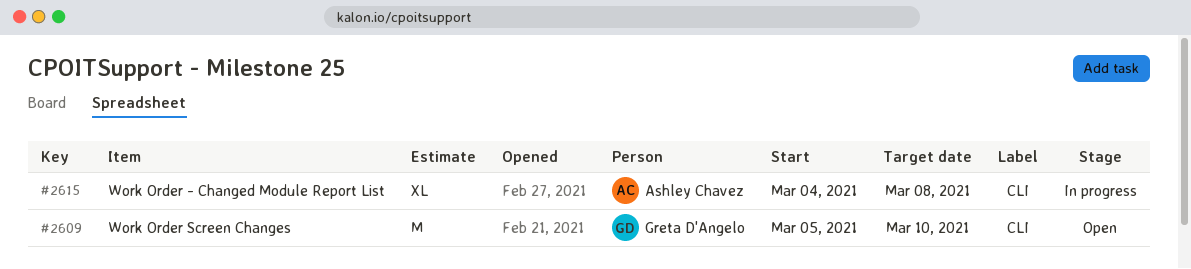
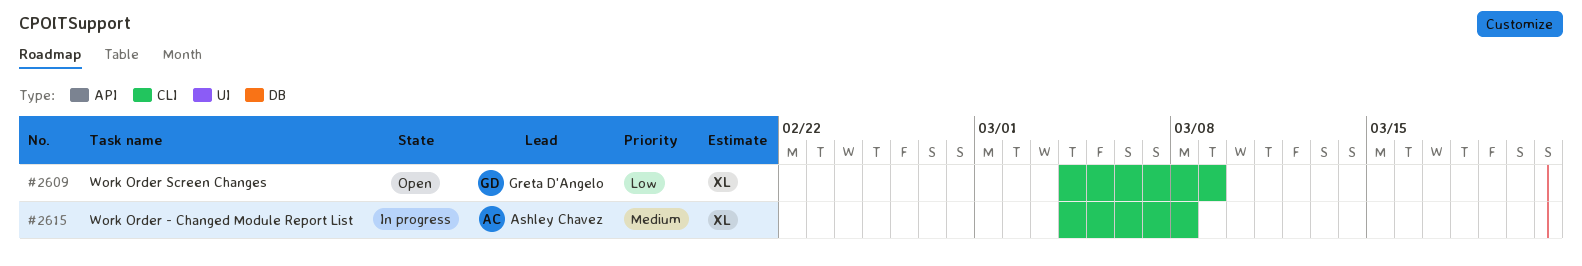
#2609, estimate: M -> XL
#2609, start: Mar 5 -> Mar 4
#2609, due: Mar 10 -> Mar 9

